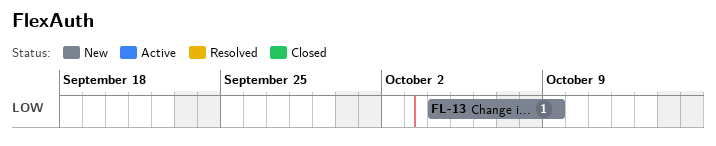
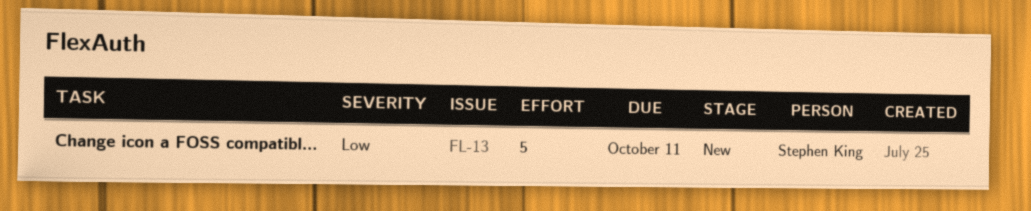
FL-13, estimate: 1 -> 5
FL-13, due: Oct 9 -> Oct 11

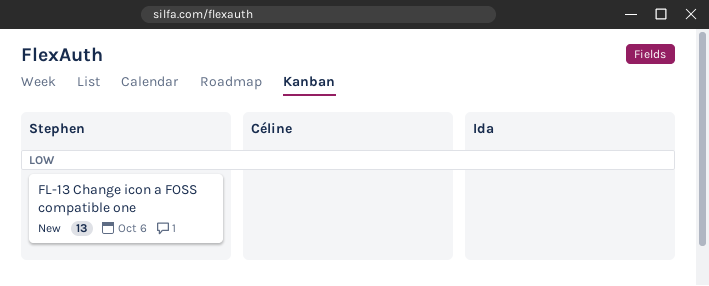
FL-13, estimate: 5 -> 13
FL-13, due: Oct 11 -> Oct 6

